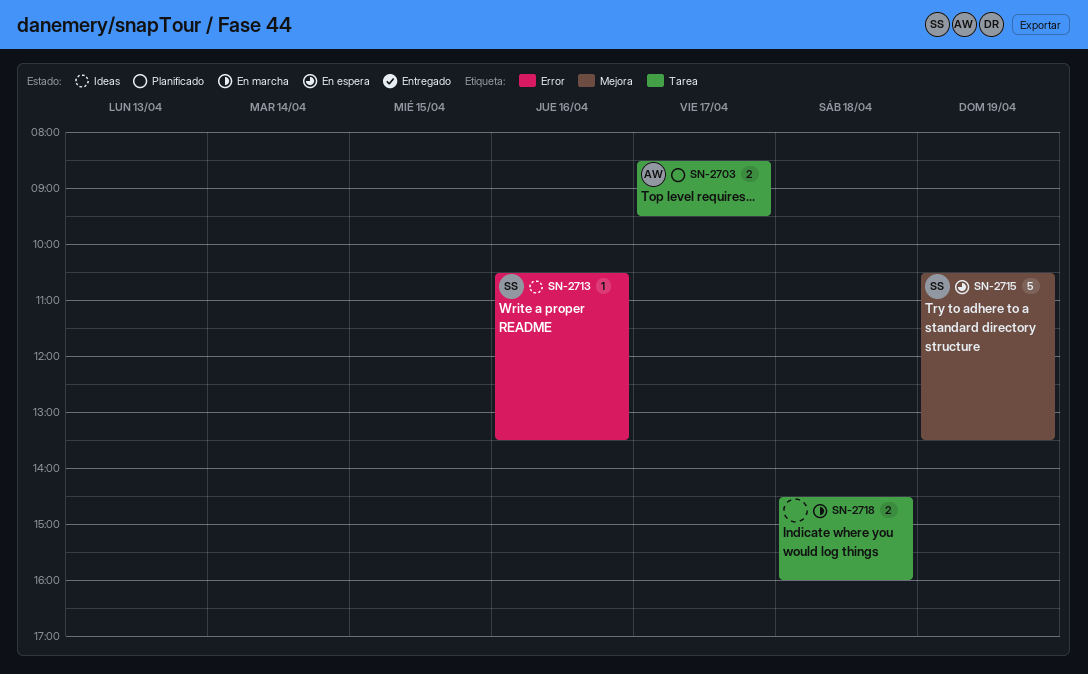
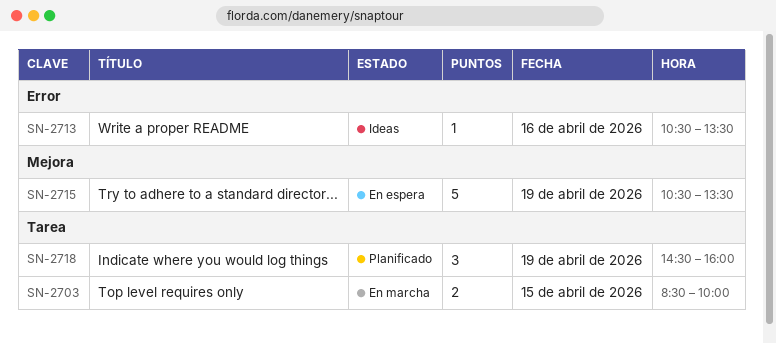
SN-2703, status: Planificado -> En marcha
SN-2703, day: Apr 17 -> Apr 15
SN-2703, ends: 09:30 -> 10:00
SN-2718, status: En marcha -> Planificado
SN-2718, estimate: 2 -> 3
SN-2718, day: Apr 18 -> Apr 19

